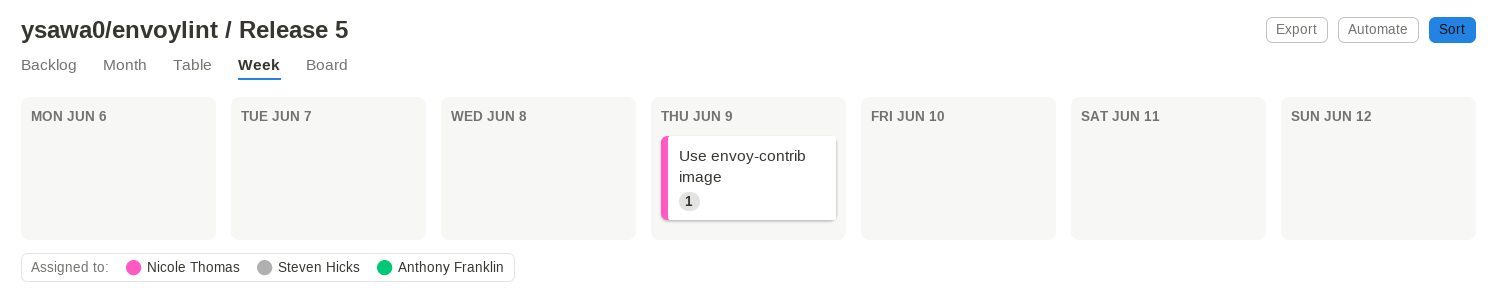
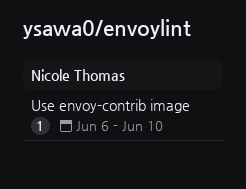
Use envoy-contrib image, due: Jun 9 -> Jun 10

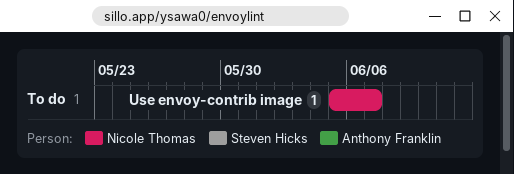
Use envoy-contrib image, start: Jun 6 -> Jun 5
Use envoy-contrib image, due: Jun 10 -> Jun 7

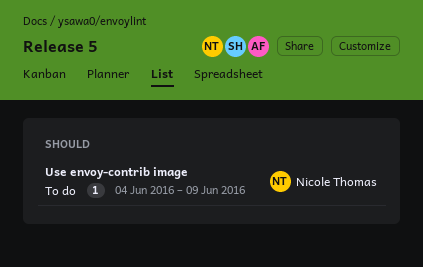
Use envoy-contrib image, start: Jun 5 -> Jun 4
Use envoy-contrib image, due: Jun 7 -> Jun 9

